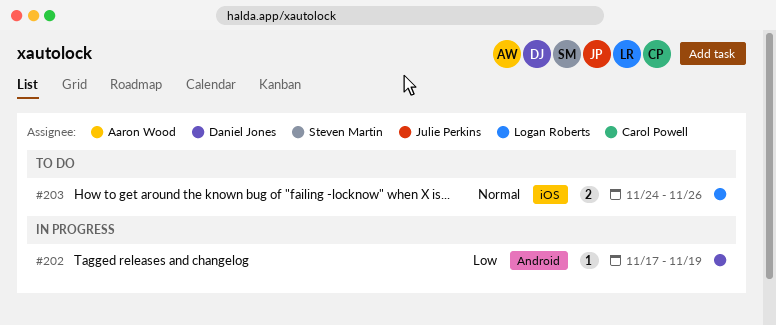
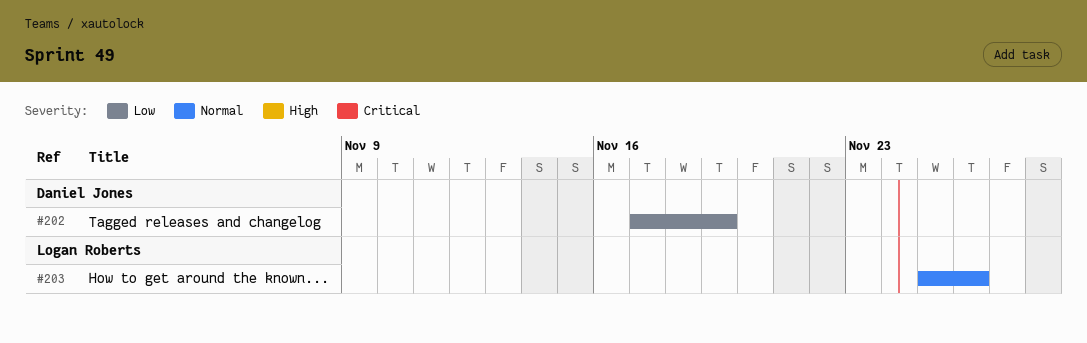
#203, start: Nov 24 -> Nov 25

